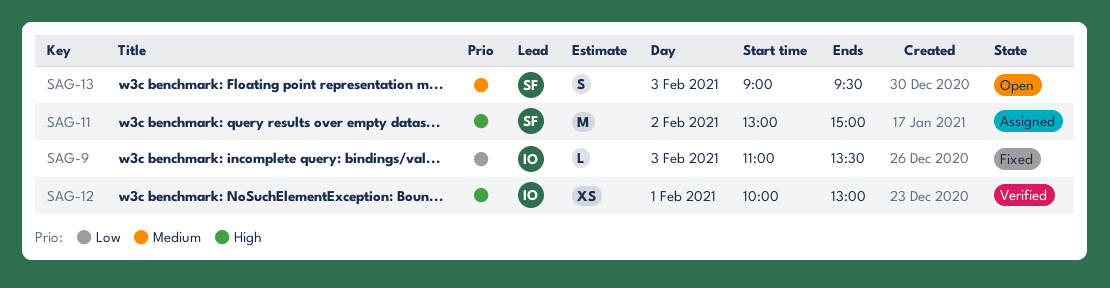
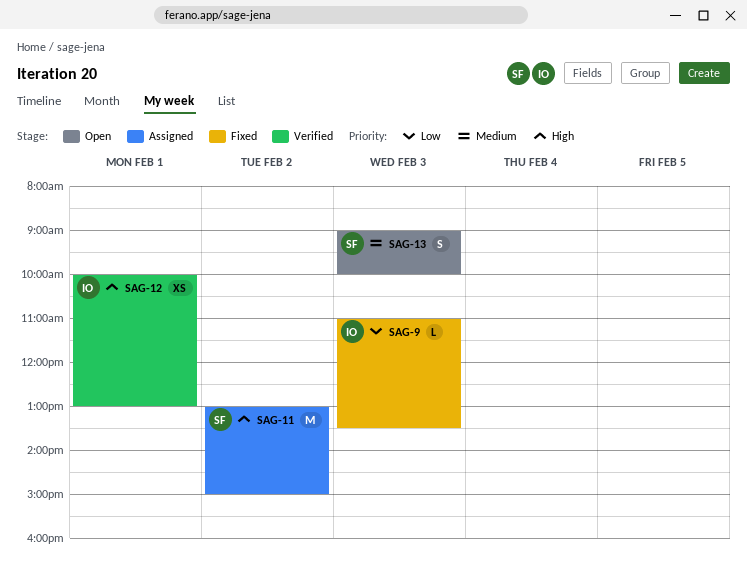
SAG-13, ends: 09:30 -> 10:00

